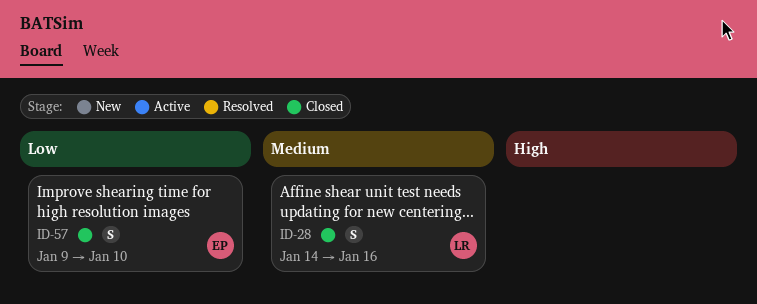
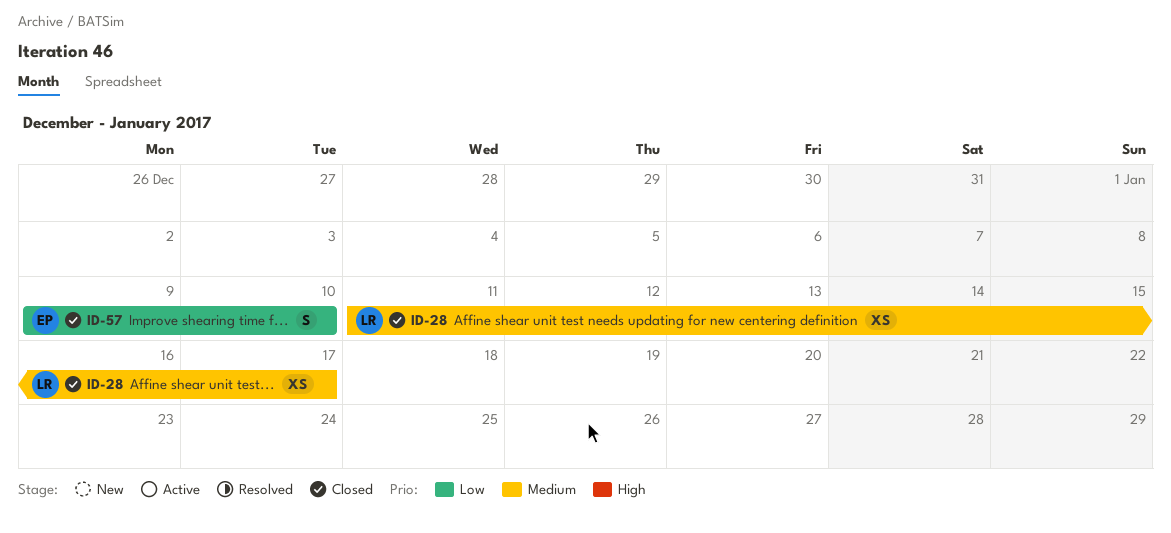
ID-28, estimate: S -> XS
ID-28, start: Jan 14 -> Jan 11
ID-28, due: Jan 16 -> Jan 17

